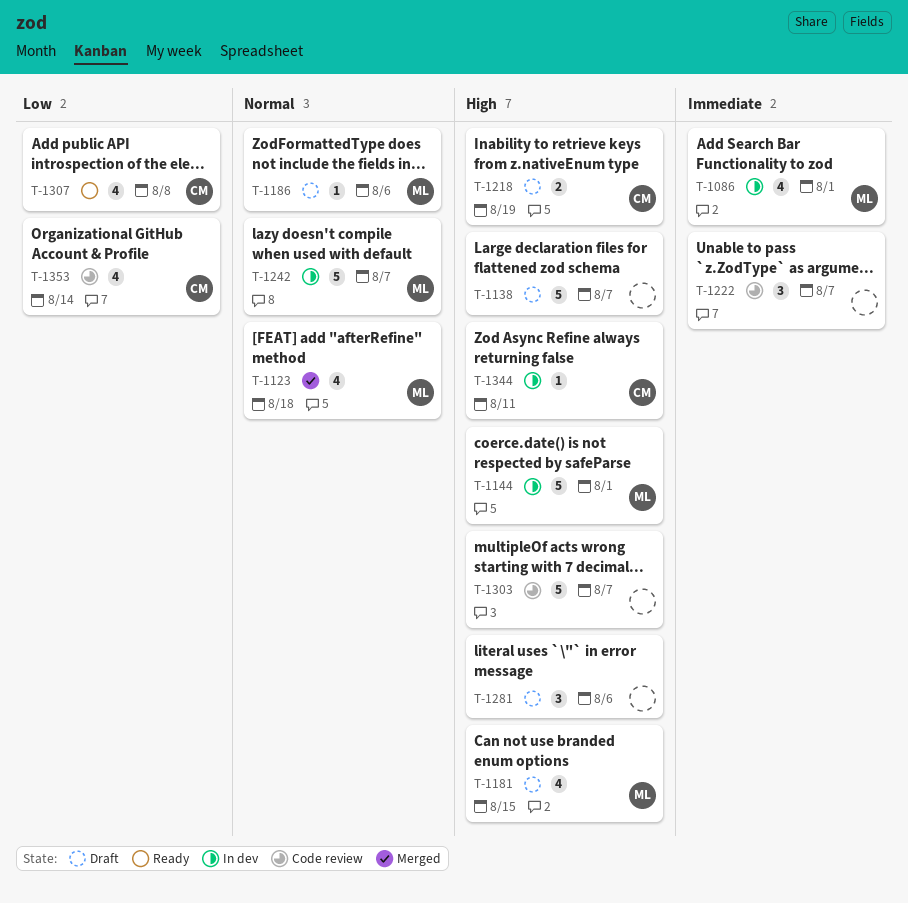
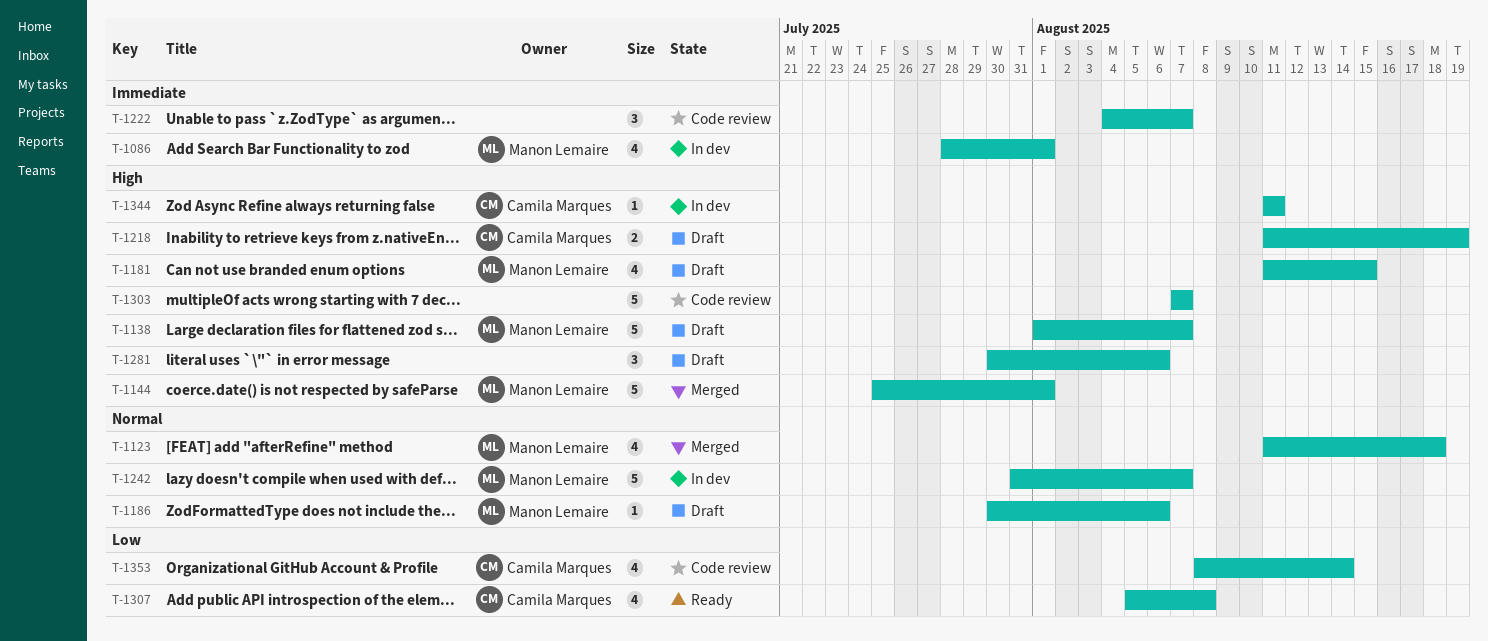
T-1138, owner: none -> Manon Lemaire
T-1144, status: In dev -> Merged

